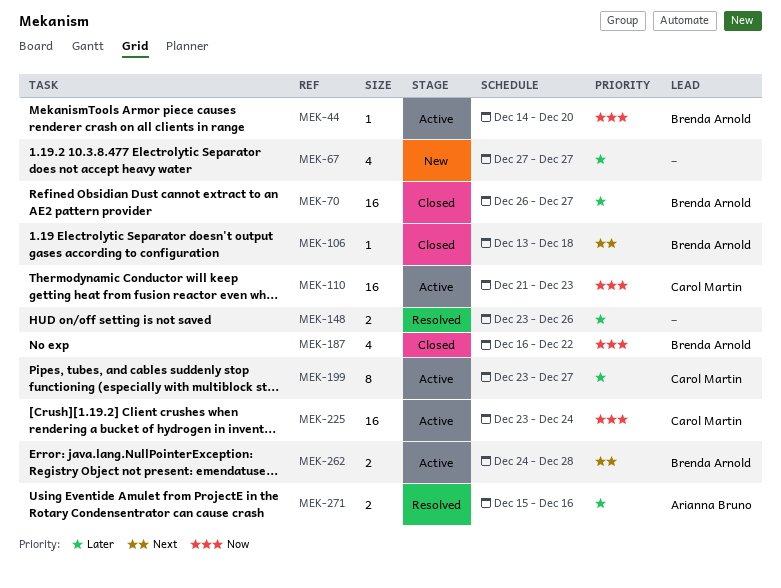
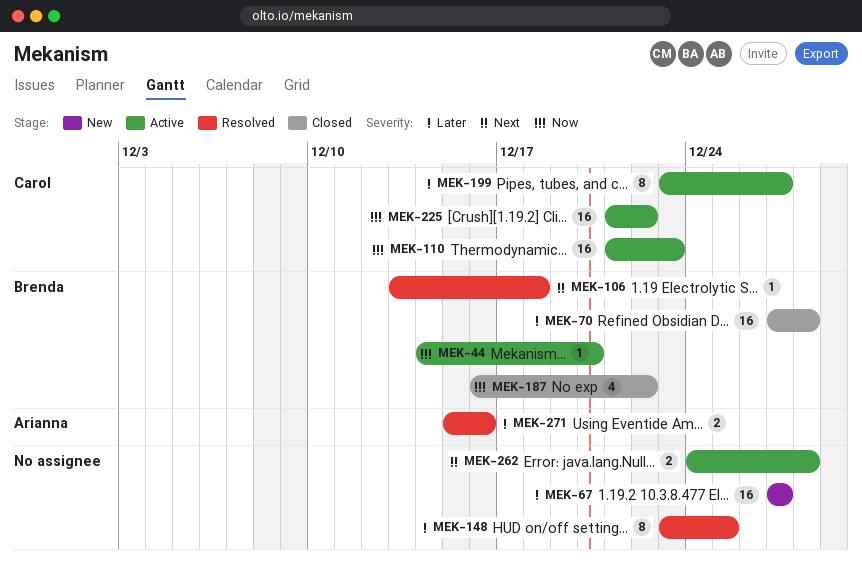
MEK-67, estimate: 4 -> 16
MEK-70, start: Dec 26 -> Dec 27
MEK-70, due: Dec 27 -> Dec 28
MEK-106, status: Closed -> Resolved
MEK-148, estimate: 2 -> 8
MEK-148, due: Dec 26 -> Dec 25
MEK-225, start: Dec 23 -> Dec 21
MEK-225, due: Dec 24 -> Dec 22
MEK-262, owner: Brenda Arnold -> none

